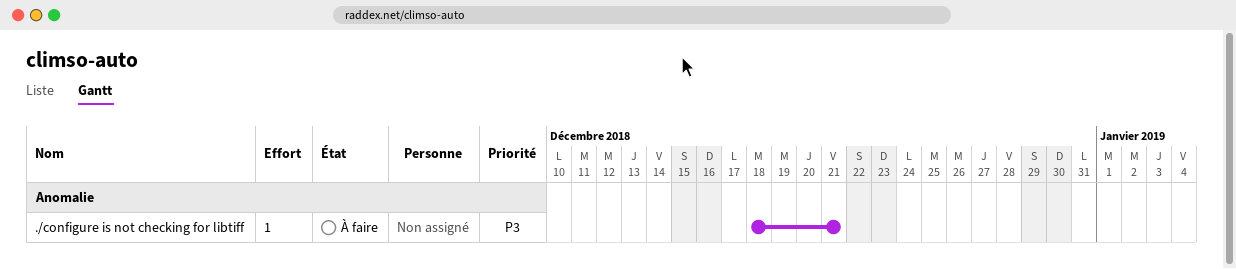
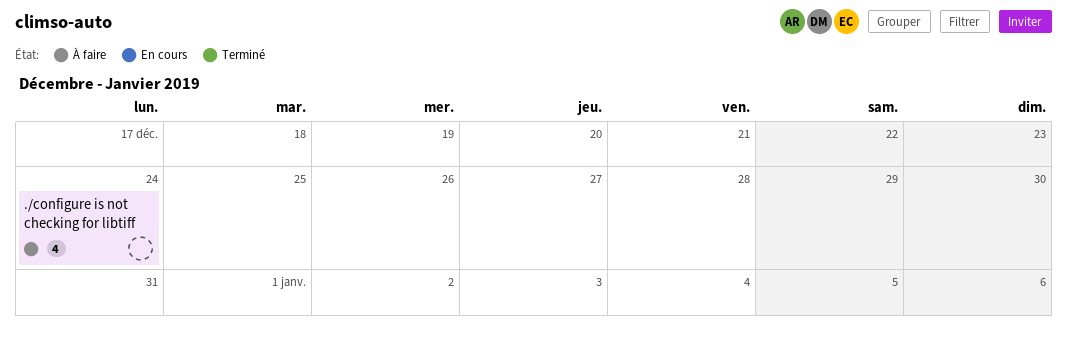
./configure is not checking for libtiff, estimate: 1 -> 4
./configure is not checking for libtiff, due: Dec 21 -> Dec 24

